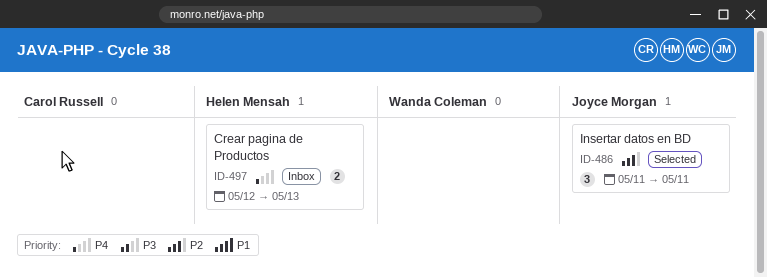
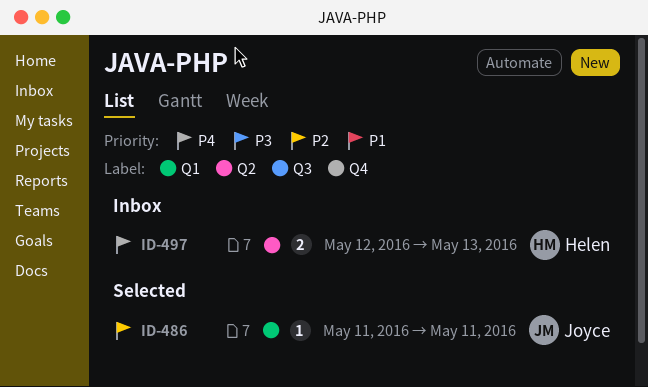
ID-486, estimate: 3 -> 1

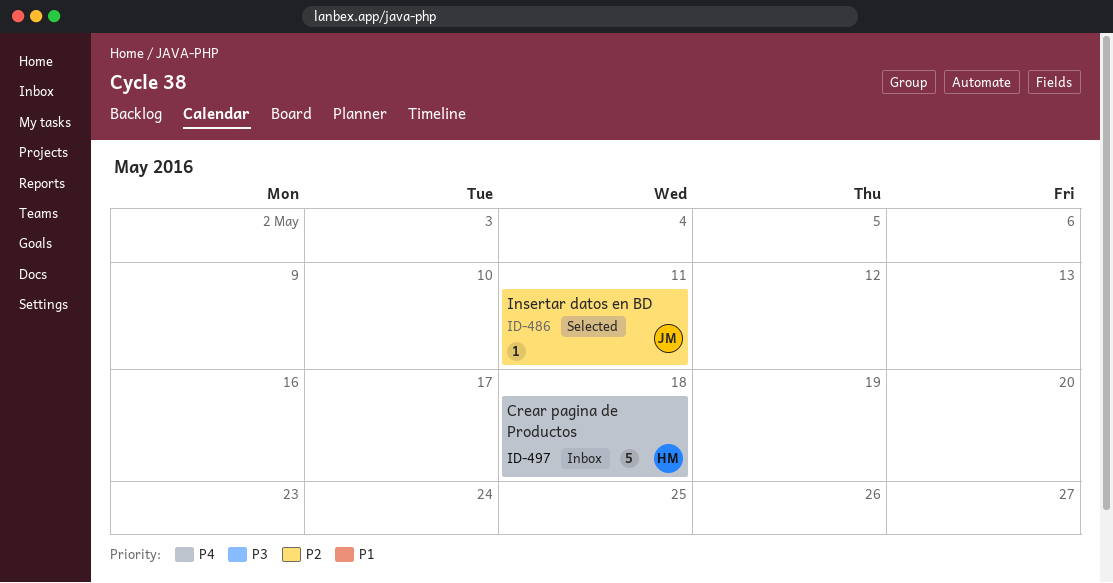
ID-497, estimate: 2 -> 5
ID-497, due: May 13 -> May 18

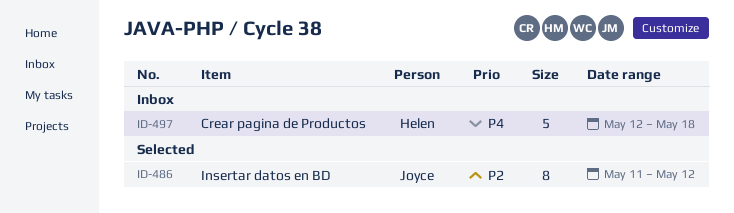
ID-486, estimate: 1 -> 8
ID-486, due: May 11 -> May 12

